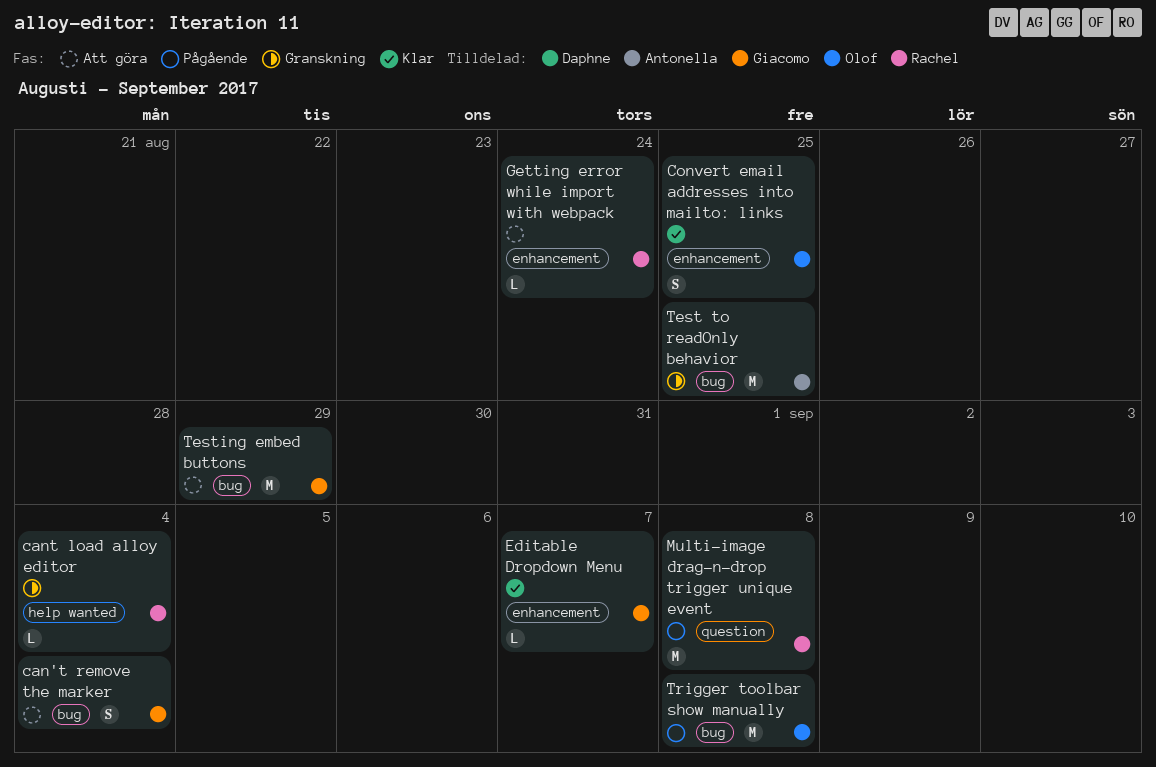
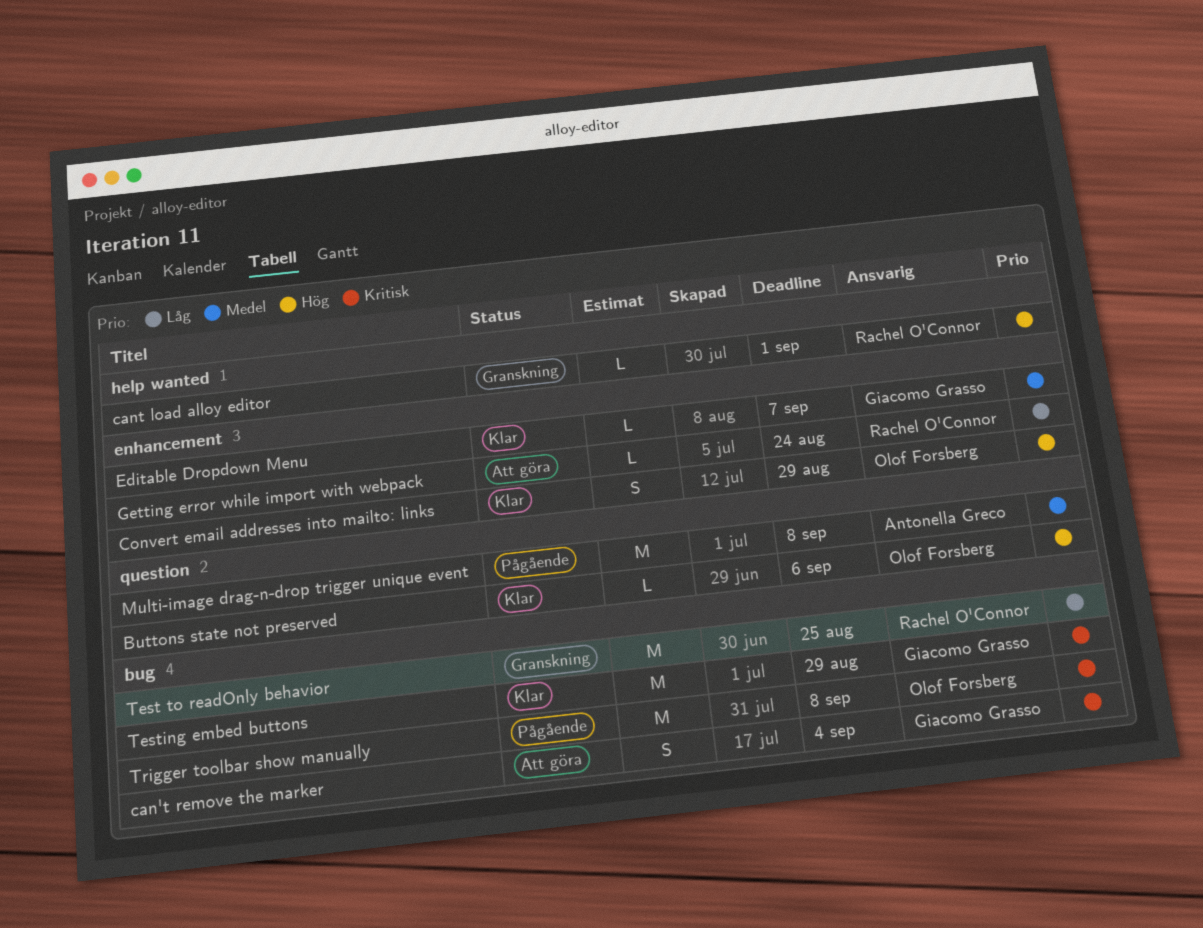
Buttons state not preserved: none -> present
cant load alloy editor, due: Sep 4 -> Sep 1
Convert email addresses into mailto: links, due: Aug 25 -> Aug 29
Multi-image drag-n-drop trigger unique event, owner: Rachel O'Connor -> Antonella Greco
Test to readOnly behavior, owner: Antonella Greco -> Rachel O'Connor
Testing embed buttons, status: Att göra -> Klar

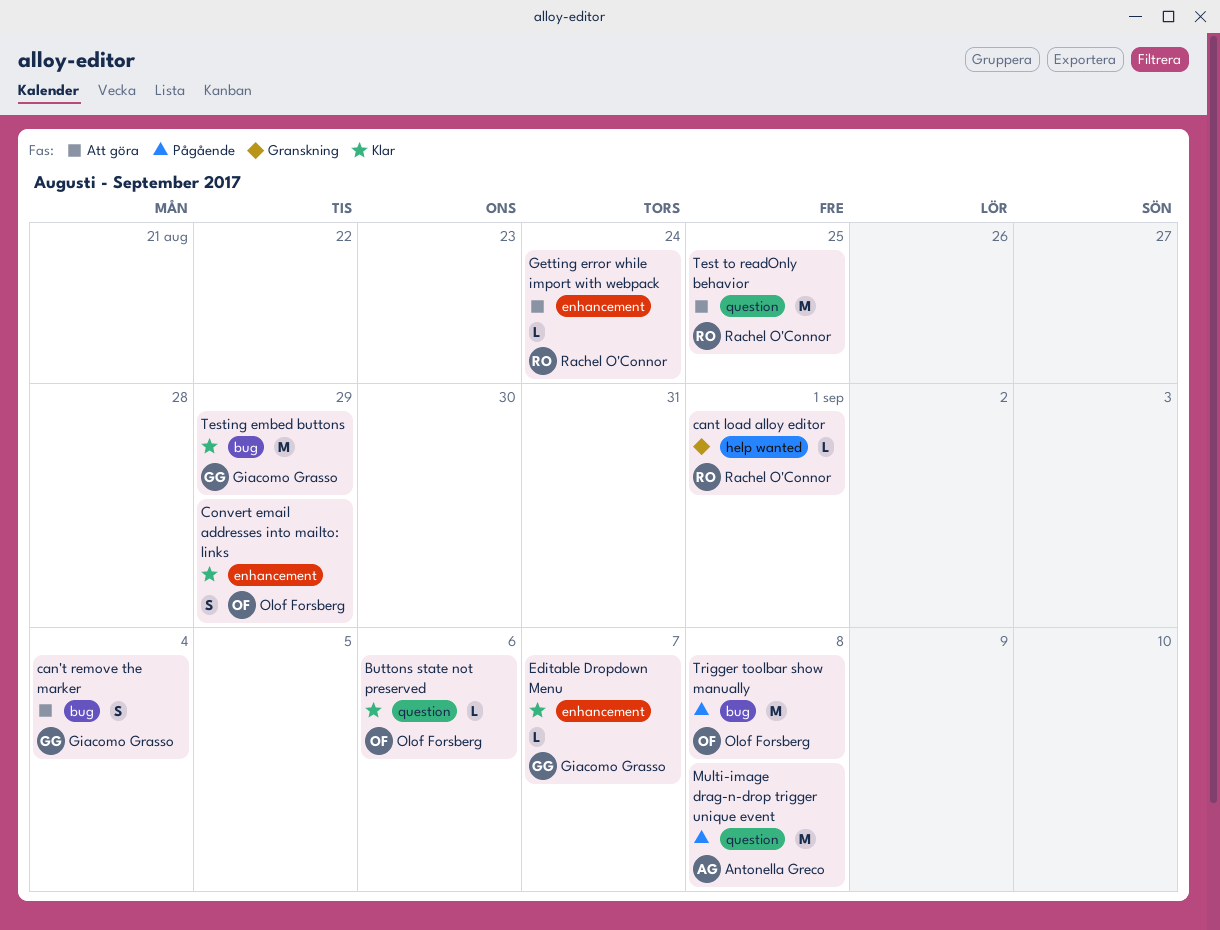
Test to readOnly behavior, status: Granskning -> Att göra
Test to readOnly behavior, label: bug -> question

